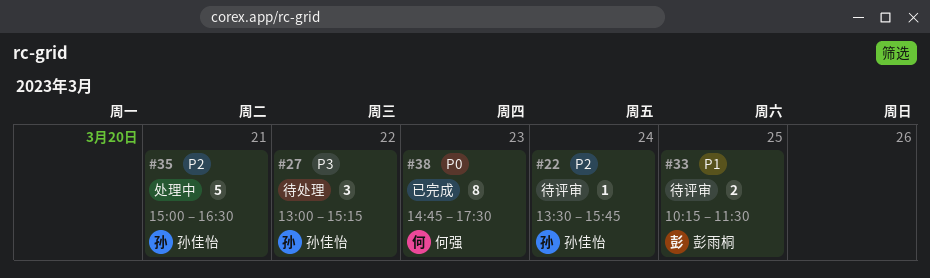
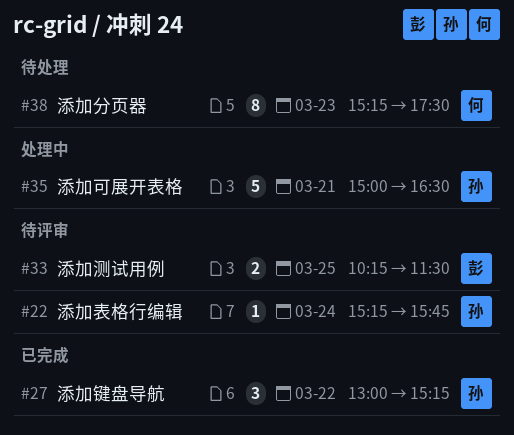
#22, begins: 13:30 -> 15:15
#27, status: 待处理 -> 已完成
#38, status: 已完成 -> 待处理
#38, begins: 14:45 -> 15:15

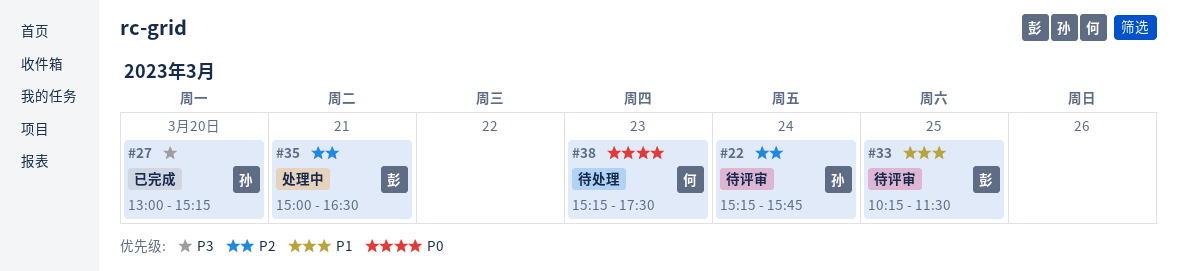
#27, day: Mar 22 -> Mar 20
#35, owner: 孙 -> 彭

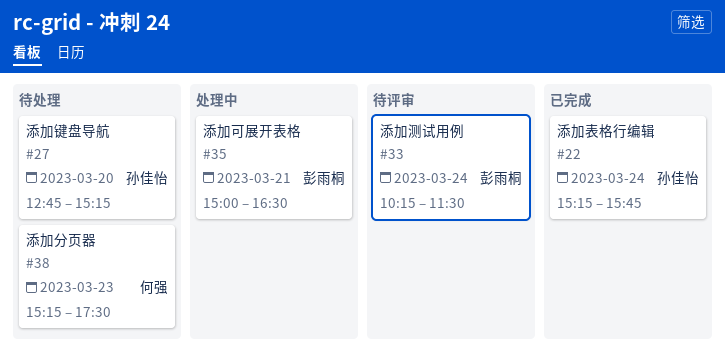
#22, status: 待评审 -> 已完成
#27, status: 已完成 -> 待处理
#27, begins: 13:00 -> 12:45
#33, day: Mar 25 -> Mar 24

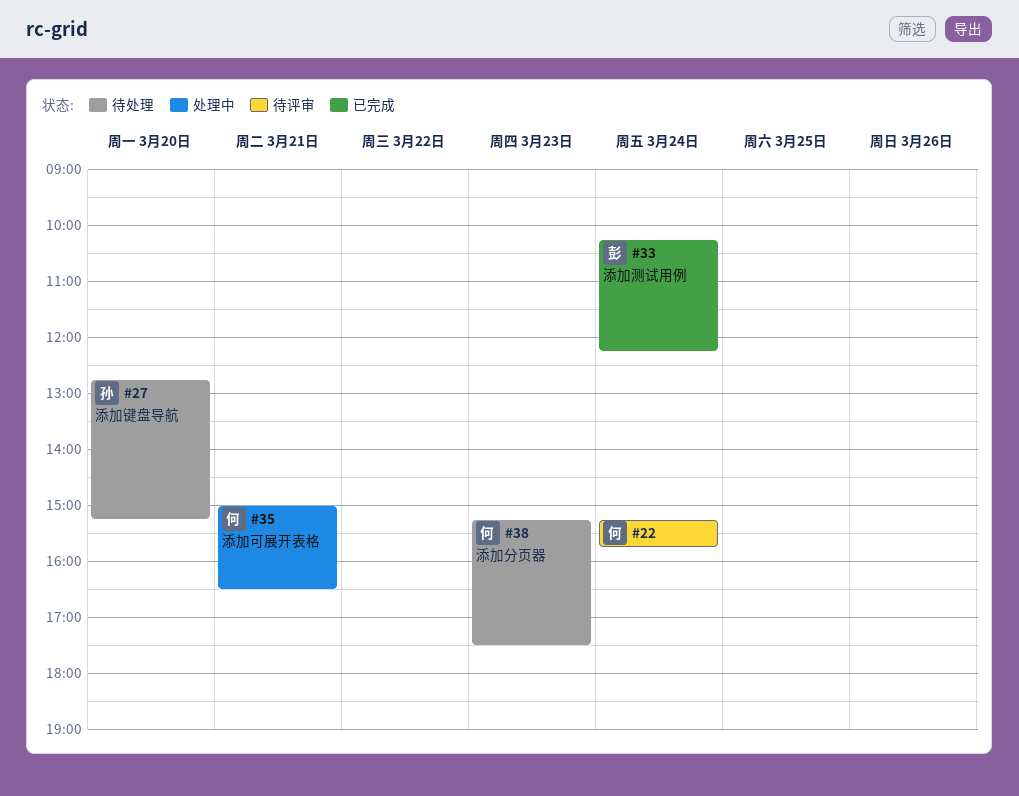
#22, status: 已完成 -> 待评审
#22, owner: 孙佳怡 -> 何强
#33, status: 待评审 -> 已完成
#33, ends: 11:30 -> 12:15
#35, owner: 彭雨桐 -> 何强

